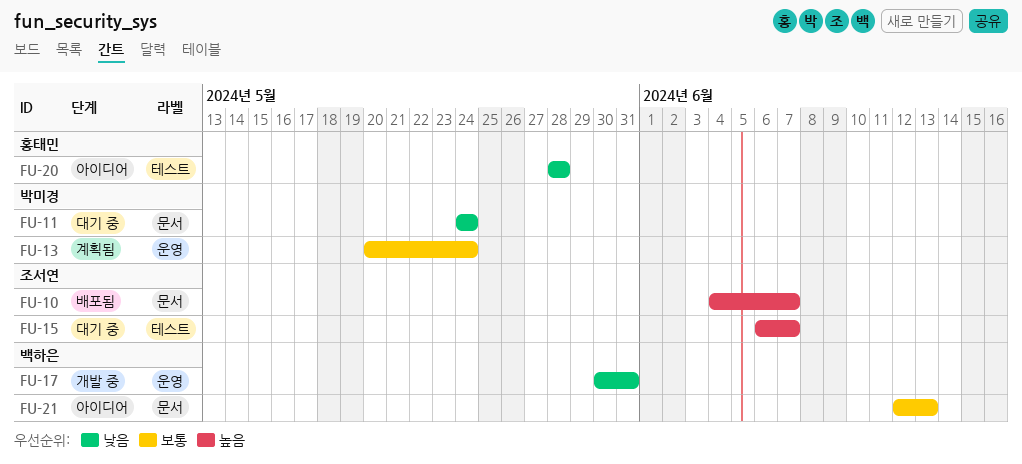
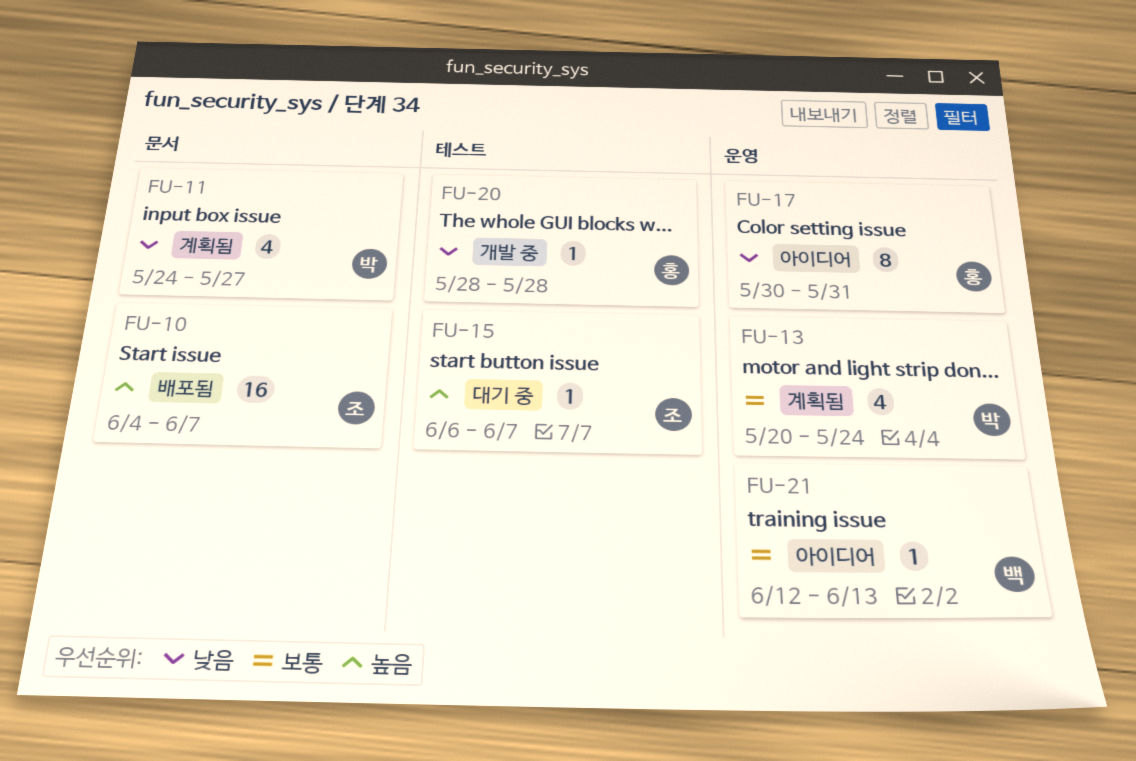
FU-11, status: 대기 중 -> 계획됨
FU-11, due: May 24 -> May 27
FU-17, status: 개발 중 -> 아이디어
FU-17, owner: 백하은 -> 홍태민
FU-20, status: 아이디어 -> 개발 중
FU-21, label: 문서 -> 운영

